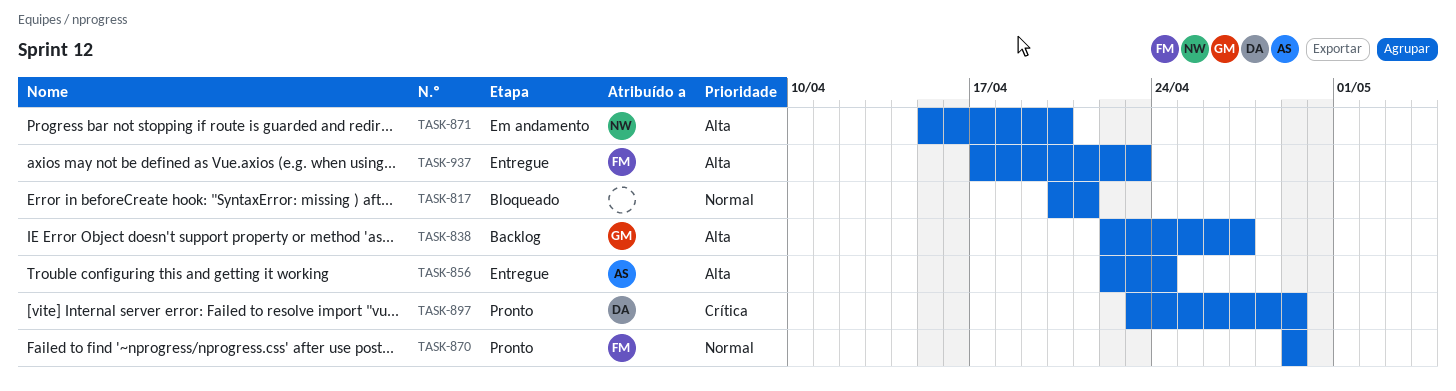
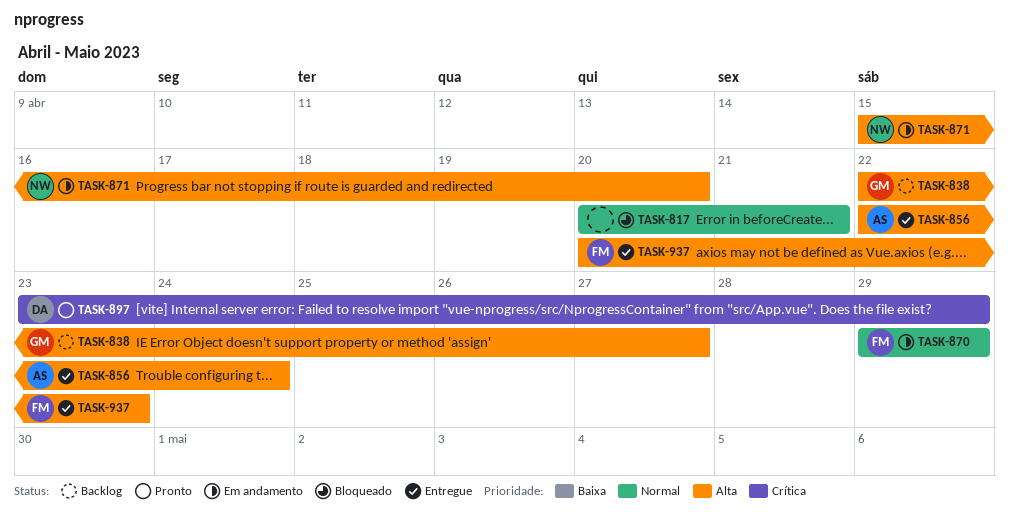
TASK-870, status: Pronto -> Em andamento
TASK-937, start: Apr 17 -> Apr 20

